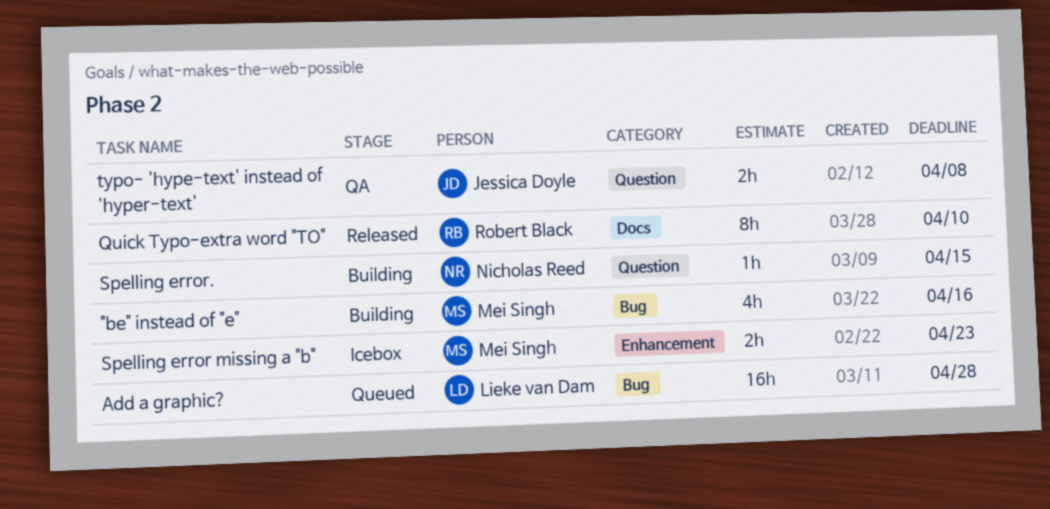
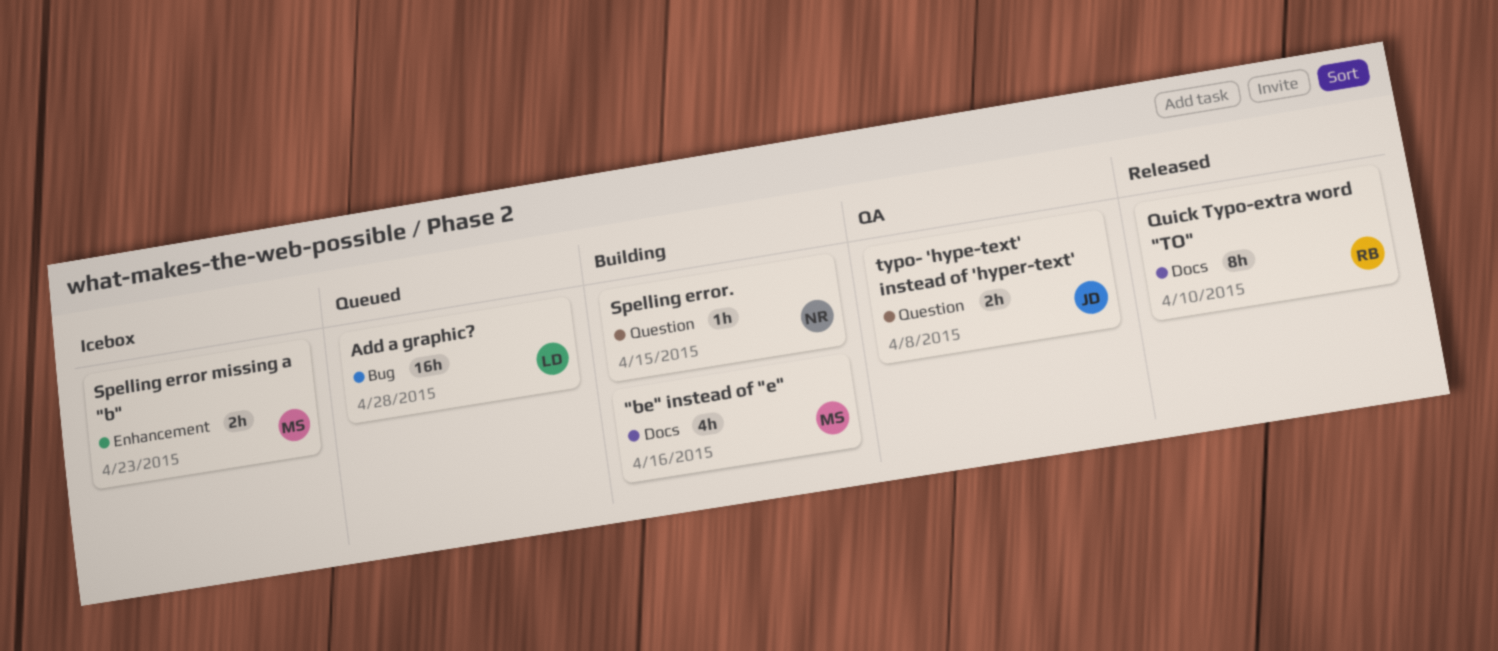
"be" instead of "e", label: Bug -> Docs

